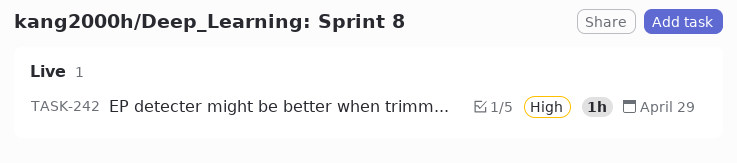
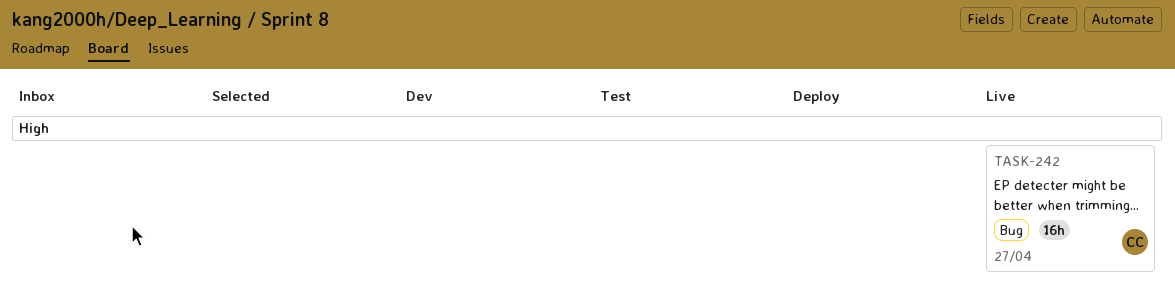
TASK-242, estimate: 1h -> 16h
TASK-242, due: Apr 29 -> Apr 27

